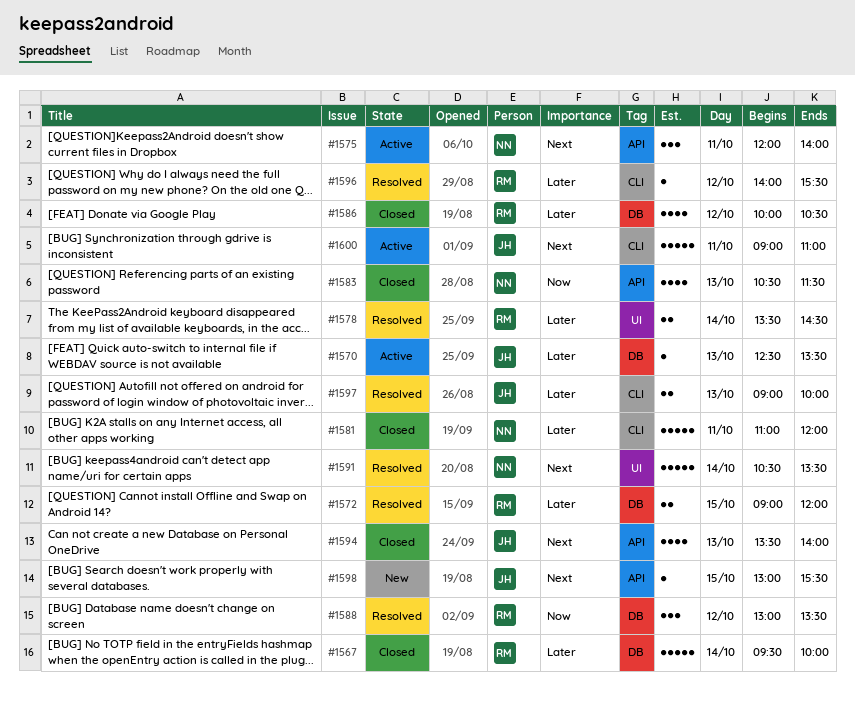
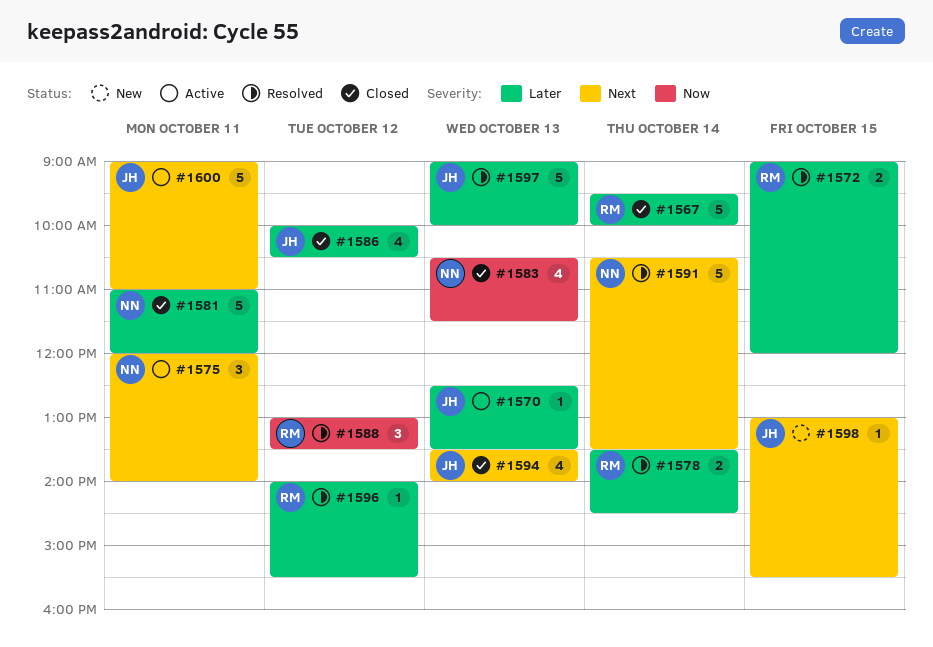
#1586, owner: RM -> JH
#1597, estimate: 2 -> 5

